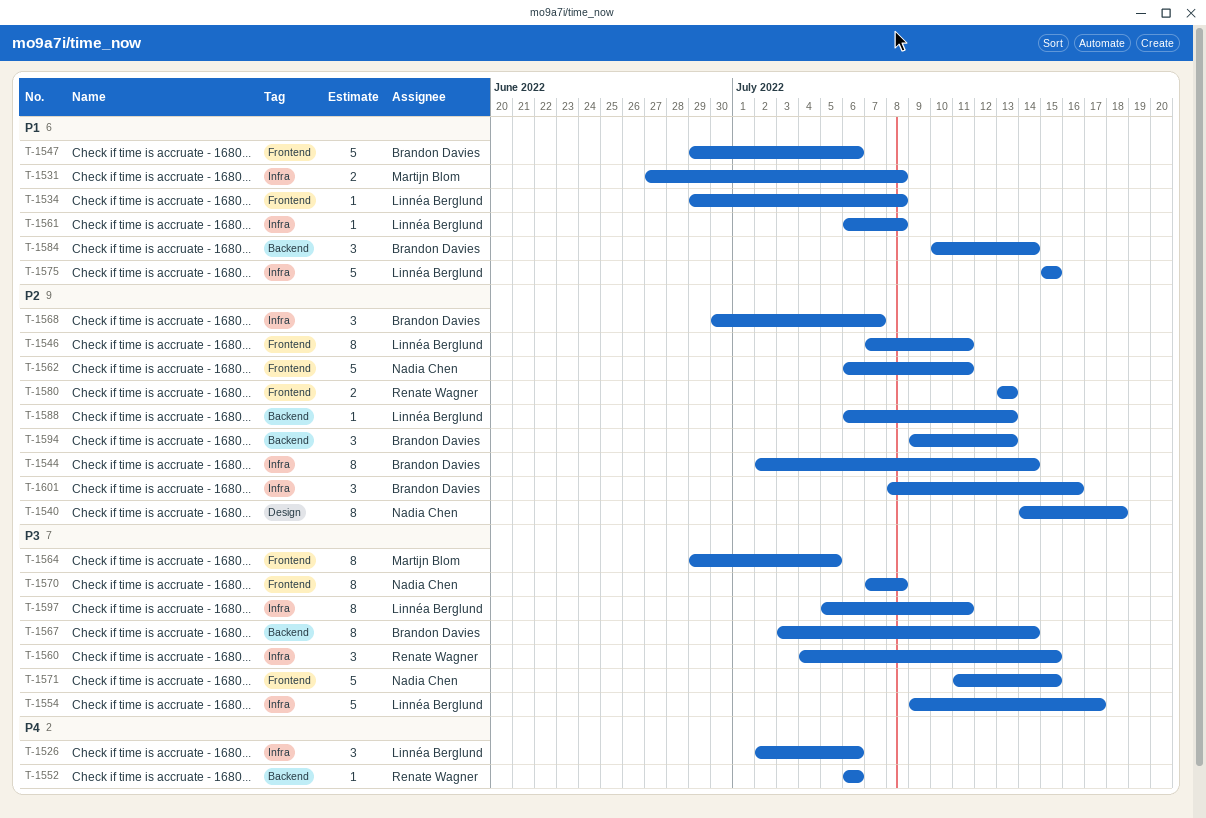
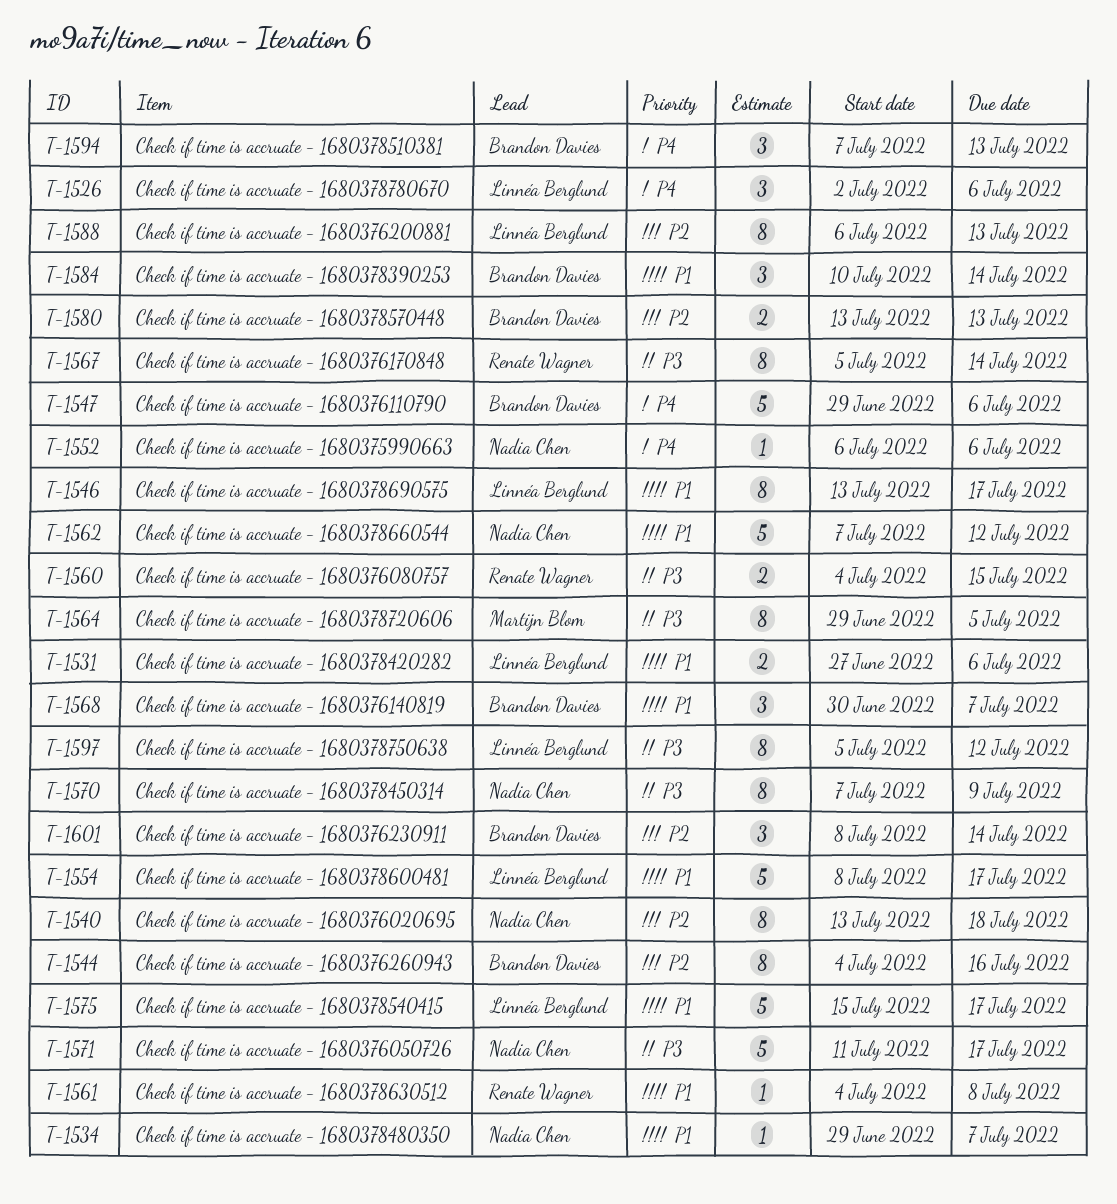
T-1531, owner: Martijn Blom -> Linnéa Berglund
T-1531, due: Jul 8 -> Jul 6
T-1534, owner: Linnéa Berglund -> Nadia Chen
T-1534, due: Jul 8 -> Jul 7
T-1540, start: Jul 14 -> Jul 13
T-1544, start: Jul 2 -> Jul 4
T-1544, due: Jul 14 -> Jul 16
T-1546, priority: P2 -> P1
T-1546, start: Jul 7 -> Jul 13
T-1546, due: Jul 11 -> Jul 17
T-1547, priority: P1 -> P4
T-1552, owner: Renate Wagner -> Nadia Chen
T-1554, priority: P3 -> P1
T-1554, start: Jul 9 -> Jul 8
T-1560, estimate: 3 -> 2
T-1561, owner: Linnéa Berglund -> Renate Wagner
T-1561, start: Jul 6 -> Jul 4
T-1562, priority: P2 -> P1
T-1562, start: Jul 6 -> Jul 7
T-1562, due: Jul 11 -> Jul 12
T-1567, owner: Brandon Davies -> Renate Wagner
T-1567, start: Jul 3 -> Jul 5
T-1568, priority: P2 -> P1
T-1570, due: Jul 8 -> Jul 9
T-1571, due: Jul 15 -> Jul 17
T-1575, due: Jul 15 -> Jul 17
T-1580, owner: Renate Wagner -> Brandon Davies
T-1588, estimate: 1 -> 8
T-1594, priority: P2 -> P4
T-1594, start: Jul 9 -> Jul 7
T-1597, due: Jul 11 -> Jul 12
T-1601, due: Jul 16 -> Jul 14

